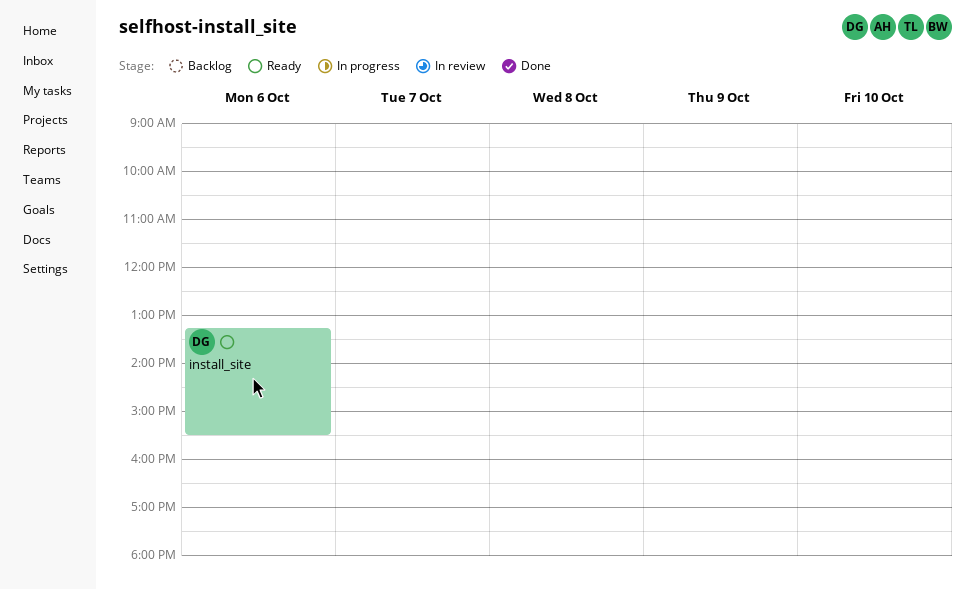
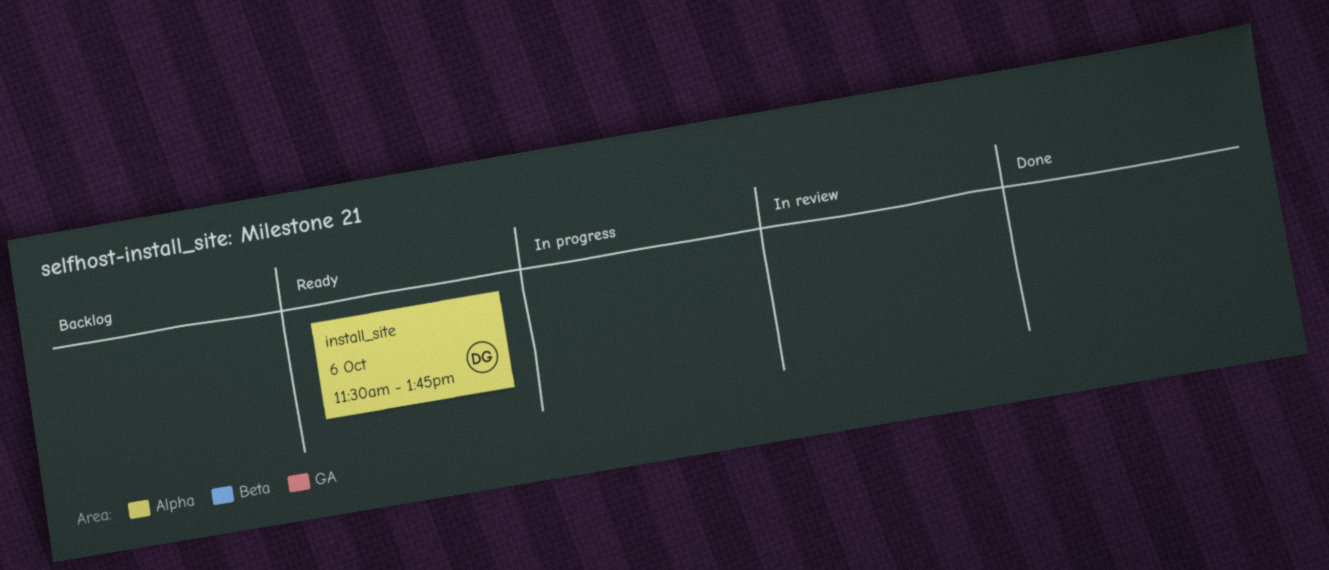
install_site, begins: 13:15 -> 11:30
install_site, ends: 15:30 -> 13:45

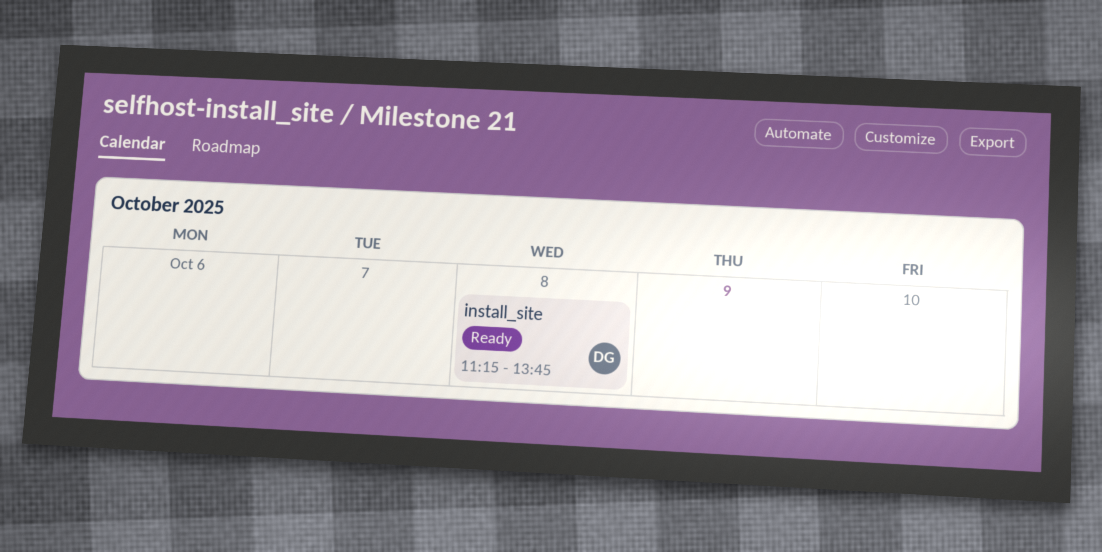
install_site, day: Oct 6 -> Oct 8
install_site, begins: 11:30 -> 11:15

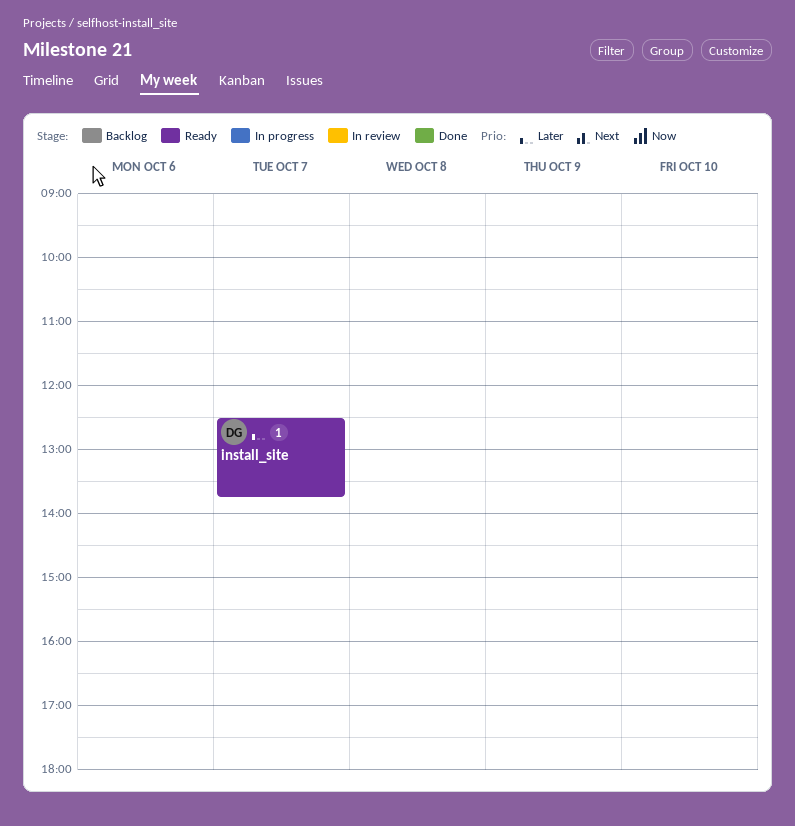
install_site, day: Oct 8 -> Oct 7
install_site, begins: 11:15 -> 12:30

